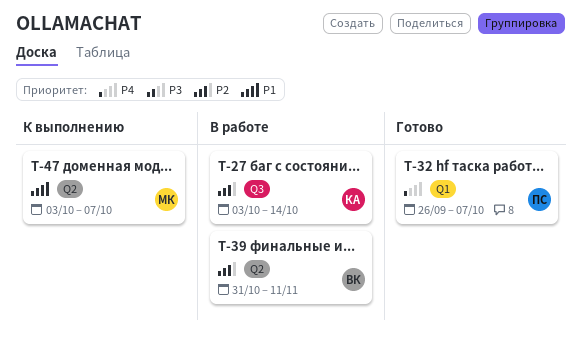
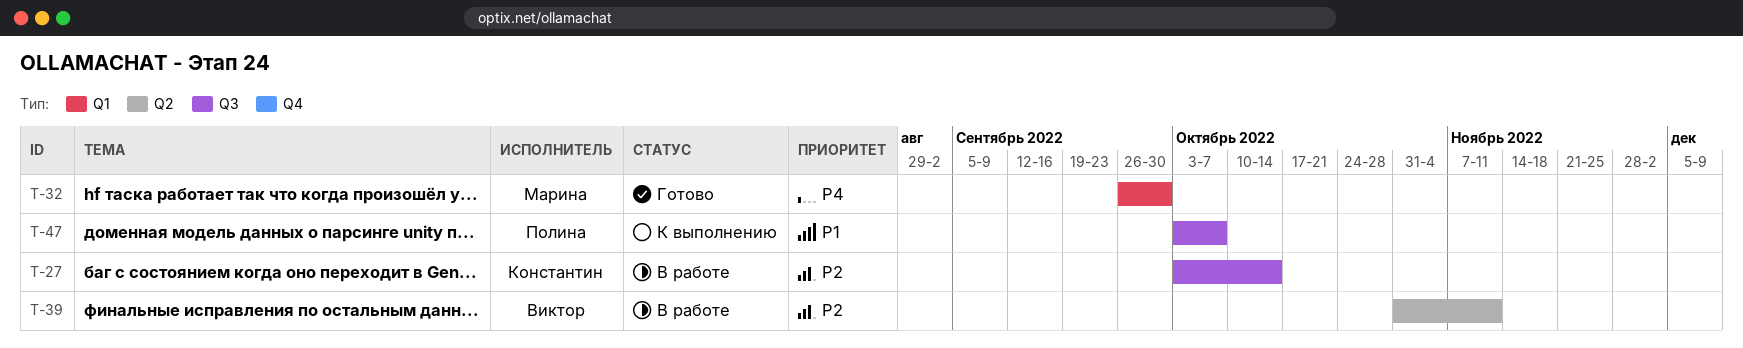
T-32, owner: Полина -> Марина
T-32, due: Oct 7 -> Sep 30
T-47, owner: Марина -> Полина
T-47, label: Q2 -> Q3

